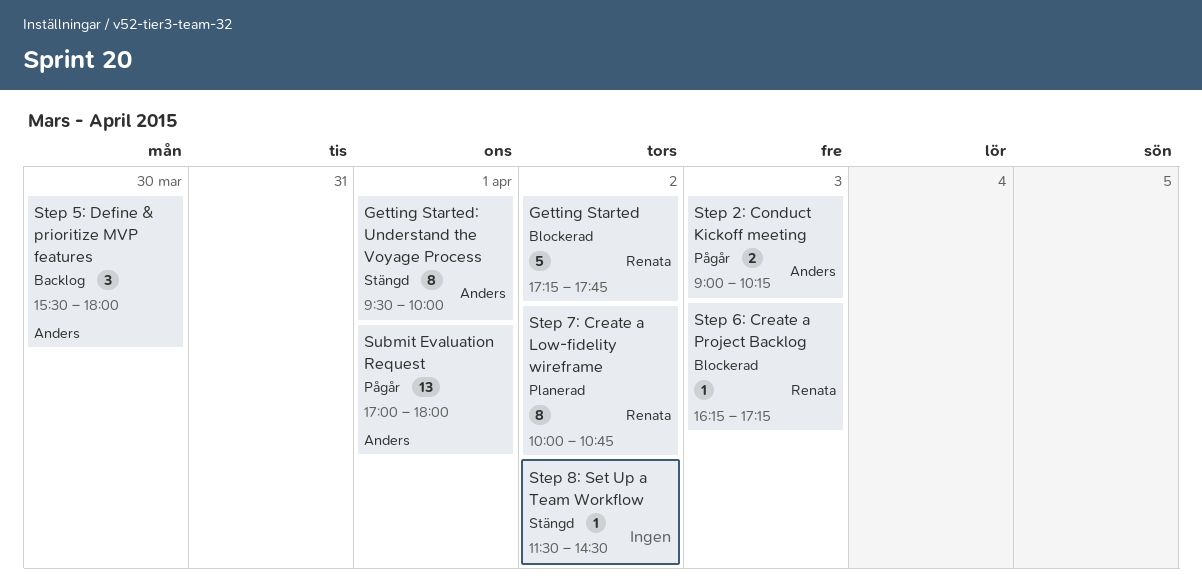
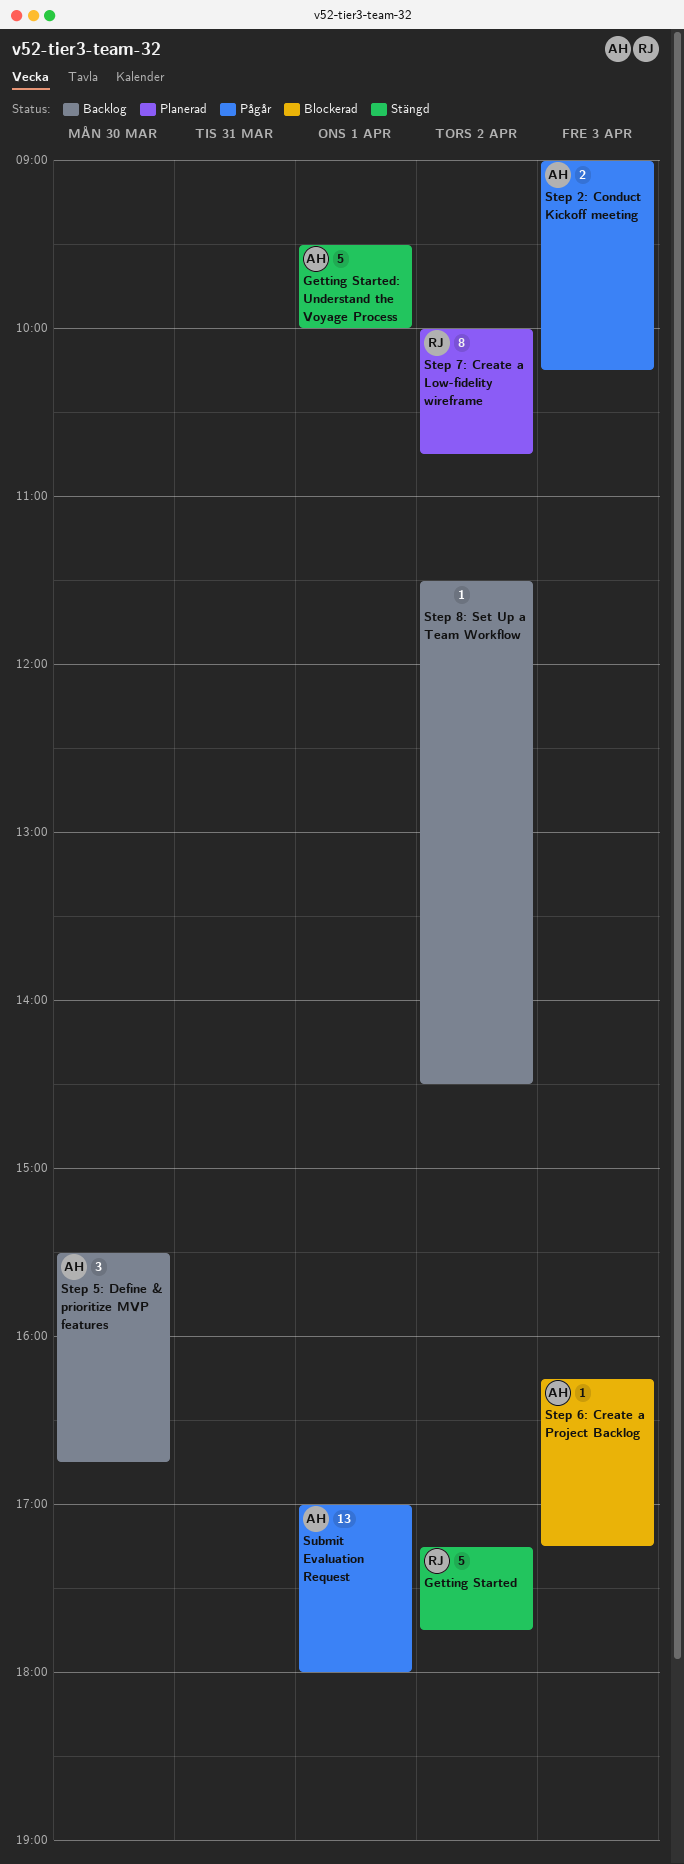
Getting Started, status: Blockerad -> Stängd
Getting Started: Understand the Voyage Process, estimate: 8 -> 5
Step 5: Define & prioritize MVP features, ends: 18:00 -> 16:45
Step 6: Create a Project Backlog, owner: Renata -> Anders
Step 8: Set Up a Team Workflow, status: Stängd -> Backlog

